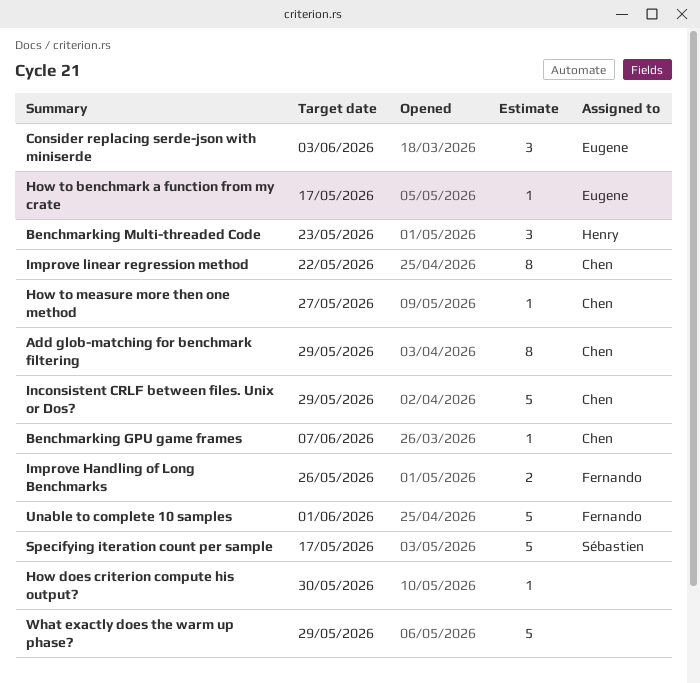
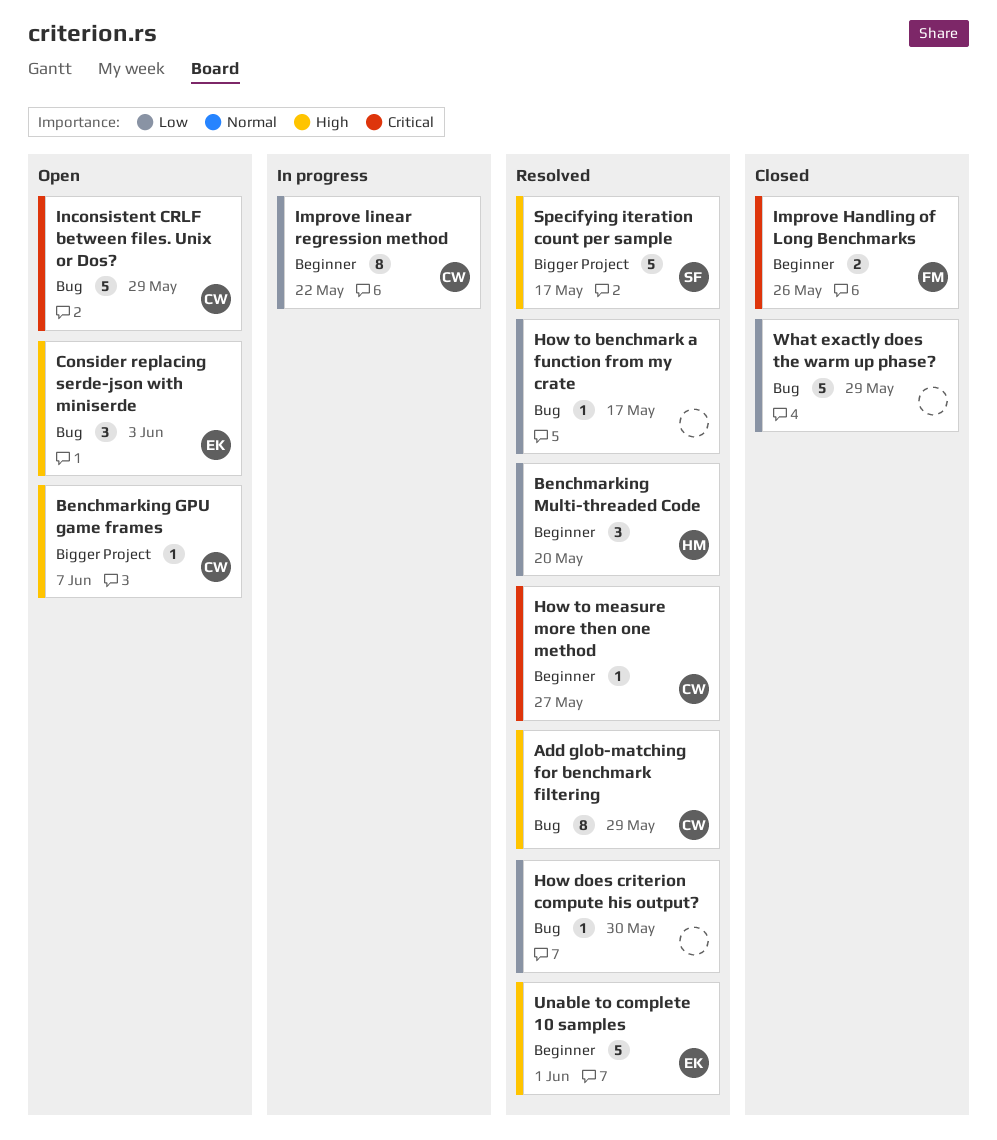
Benchmarking Multi-threaded Code, due: May 23 -> May 20
How to benchmark a function from my crate, owner: Eugene -> none
Unable to complete 10 samples, owner: Fernando -> Eugene

